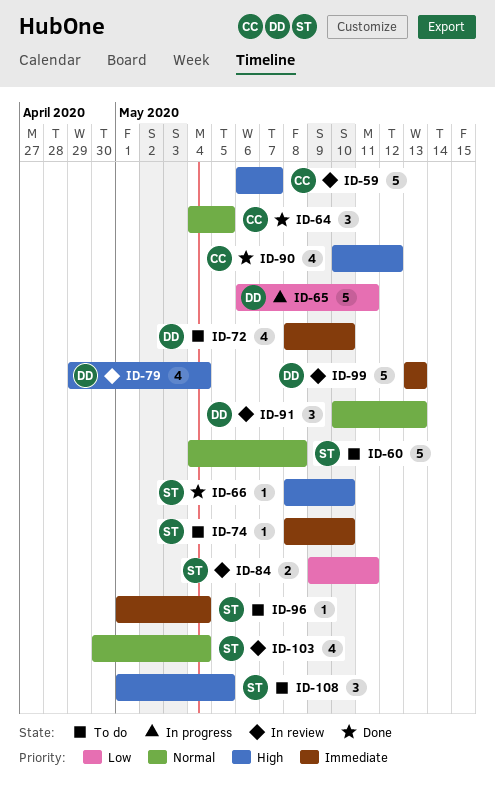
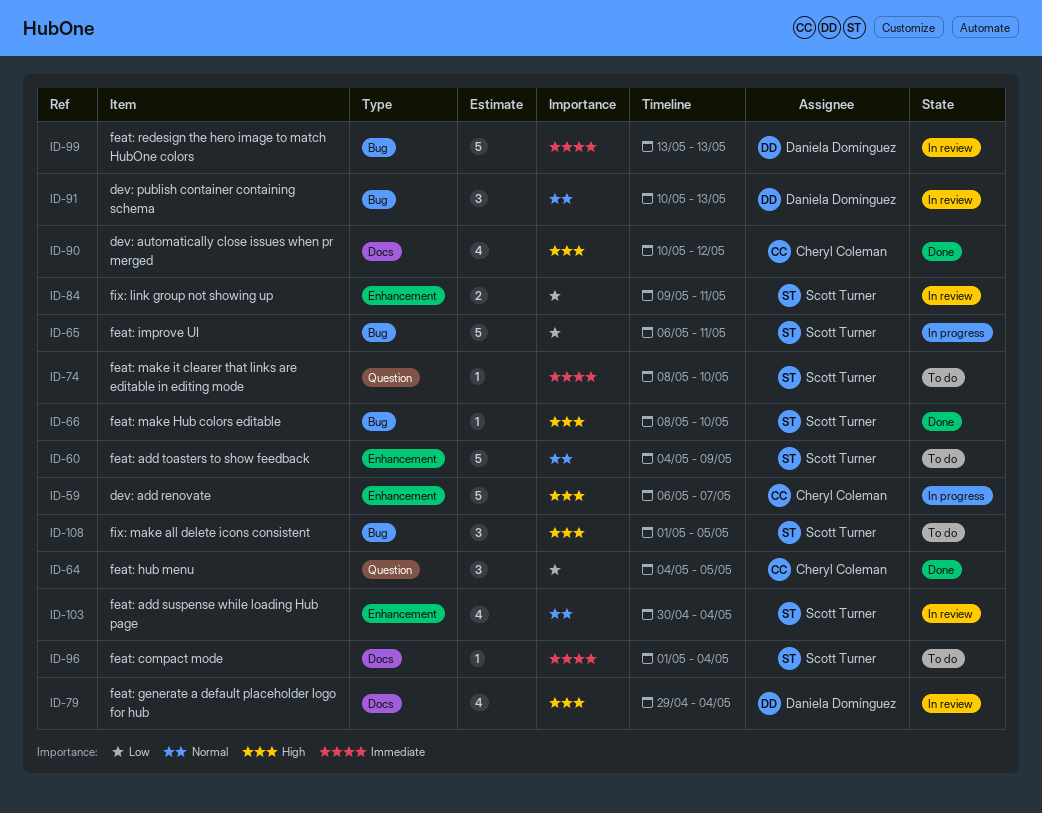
ID-59, status: In review -> In progress
ID-60, due: May 8 -> May 9
ID-64, priority: Normal -> Low
ID-65, owner: Daniela Domínguez -> Scott Turner
ID-72: present -> none

